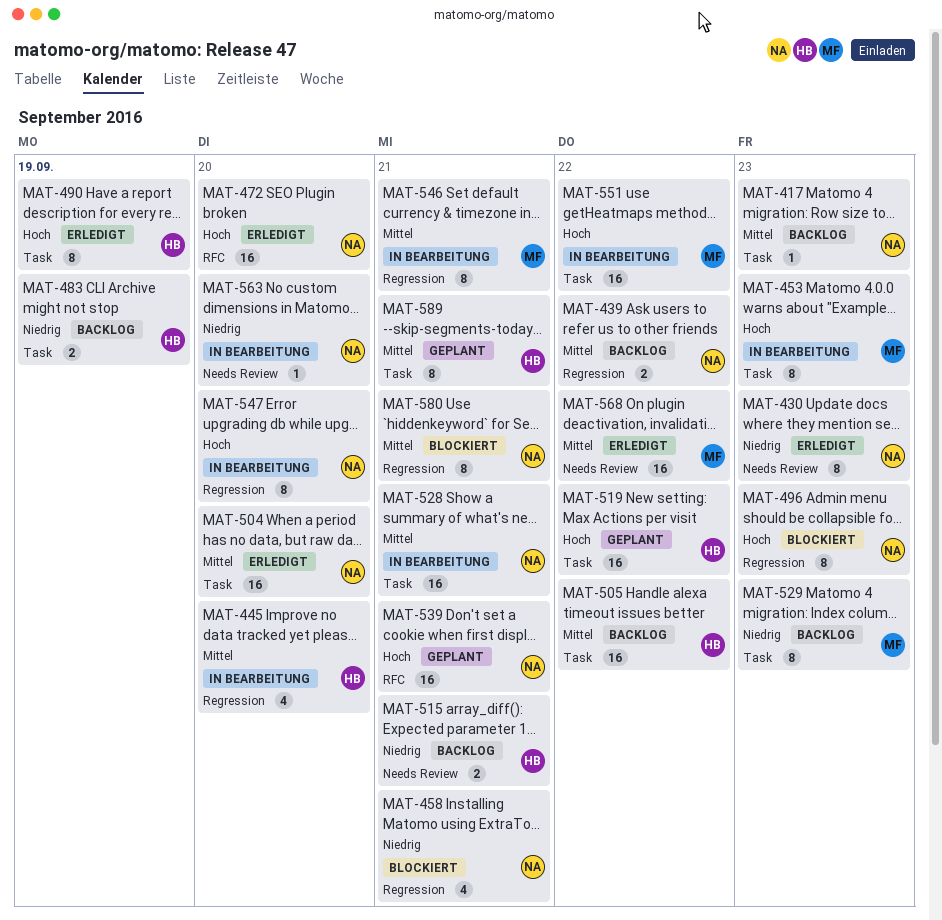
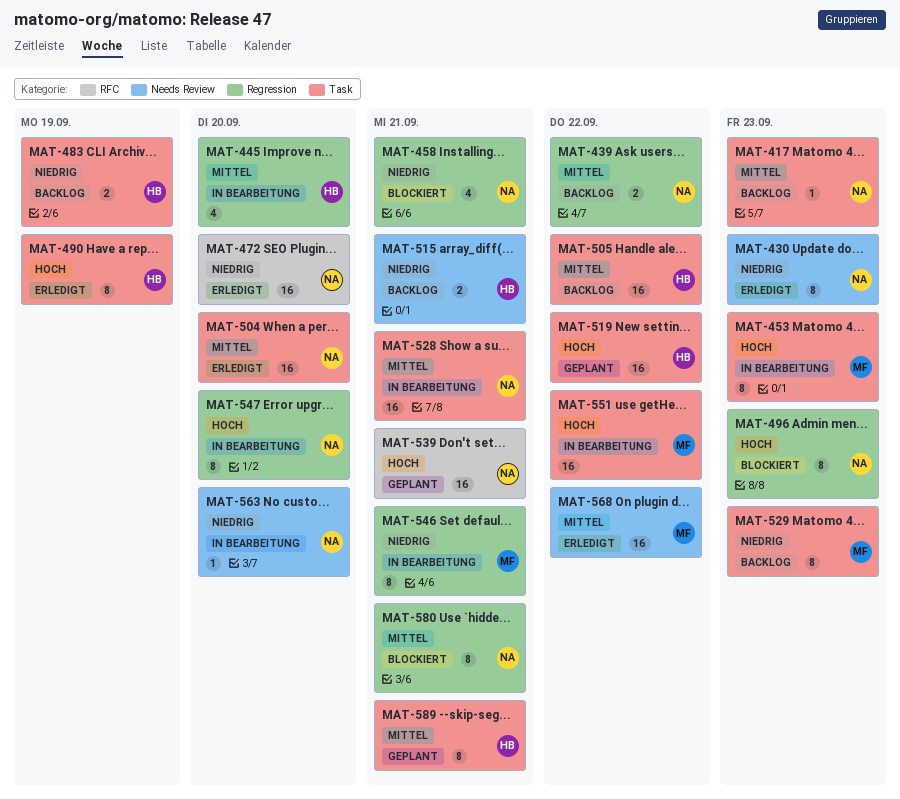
MAT-472, priority: Hoch -> Niedrig
MAT-546, priority: Mittel -> Niedrig

